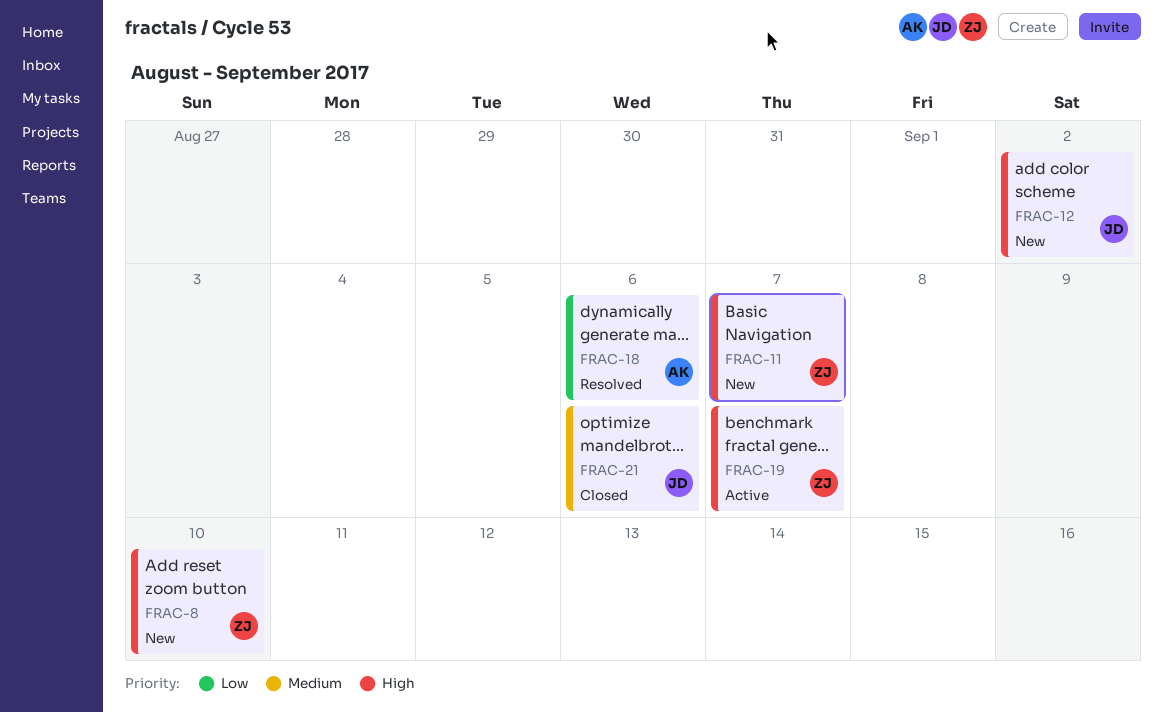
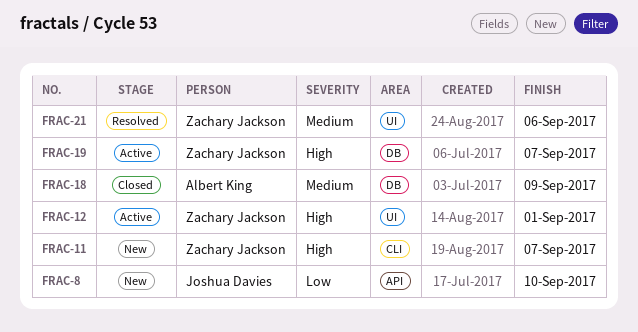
FRAC-8, owner: Zachary Jackson -> Joshua Davies
FRAC-8, priority: High -> Low
FRAC-12, status: New -> Active
FRAC-12, owner: Joshua Davies -> Zachary Jackson
FRAC-12, due: Sep 2 -> Sep 1
FRAC-18, status: Resolved -> Closed
FRAC-18, priority: Low -> Medium
FRAC-18, due: Sep 6 -> Sep 9
FRAC-21, status: Closed -> Resolved
FRAC-21, owner: Joshua Davies -> Zachary Jackson

